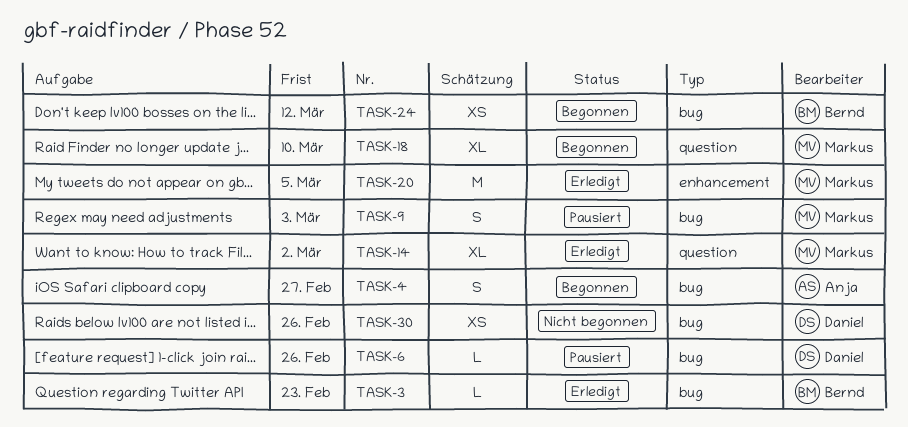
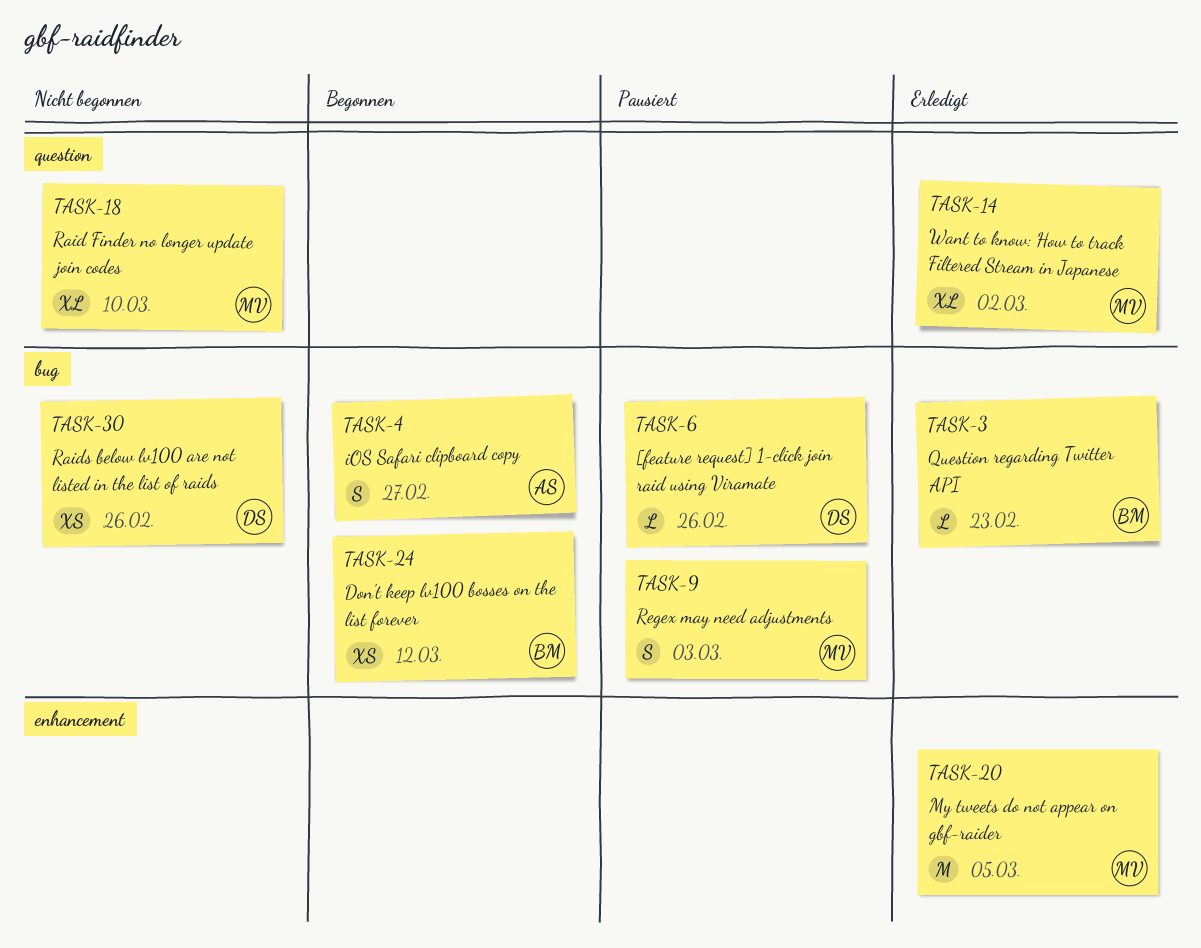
TASK-18, status: Begonnen -> Nicht begonnen

